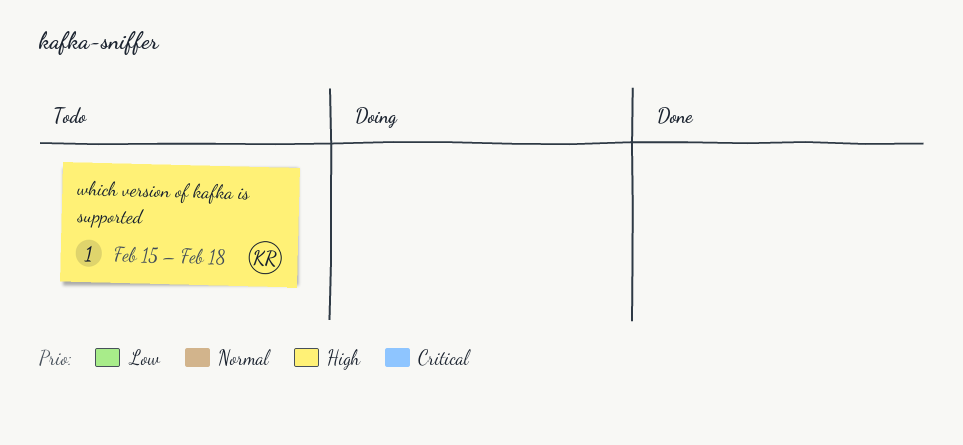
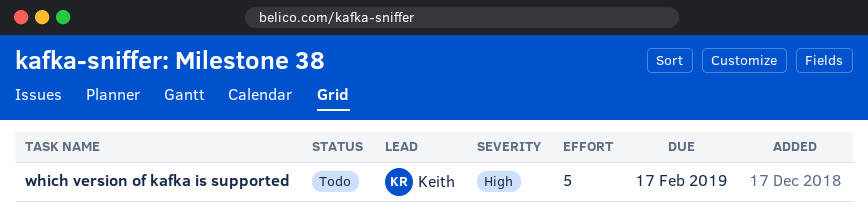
which version of kafka is supported, estimate: 1 -> 5
which version of kafka is supported, due: Feb 18 -> Feb 17

